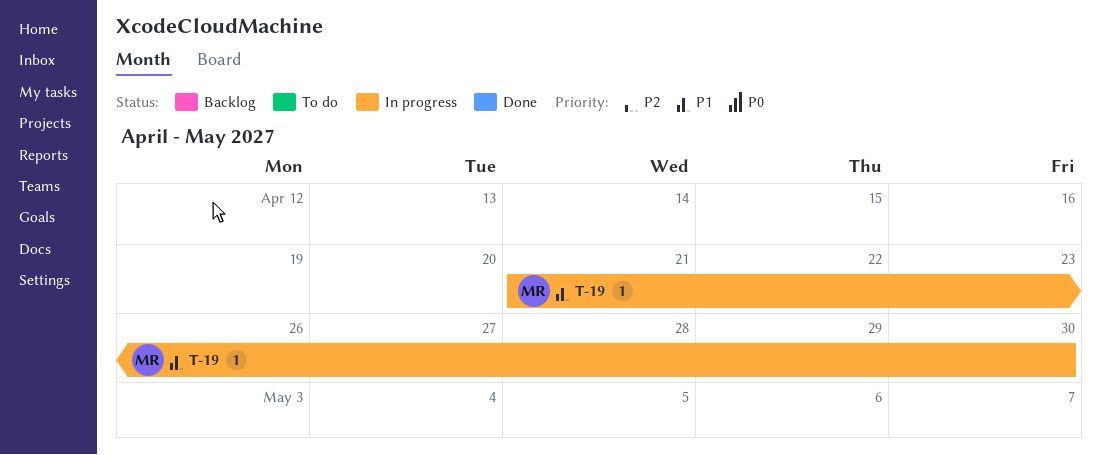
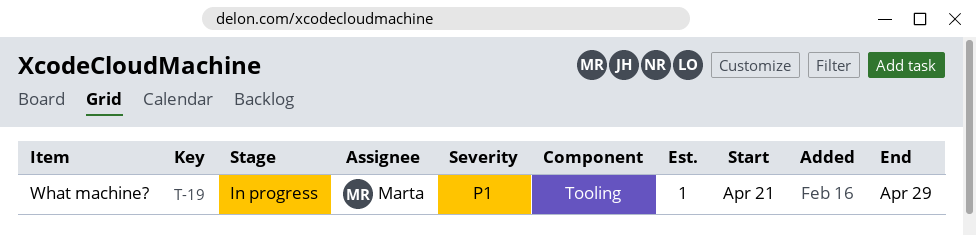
T-19, due: Apr 30 -> Apr 29

